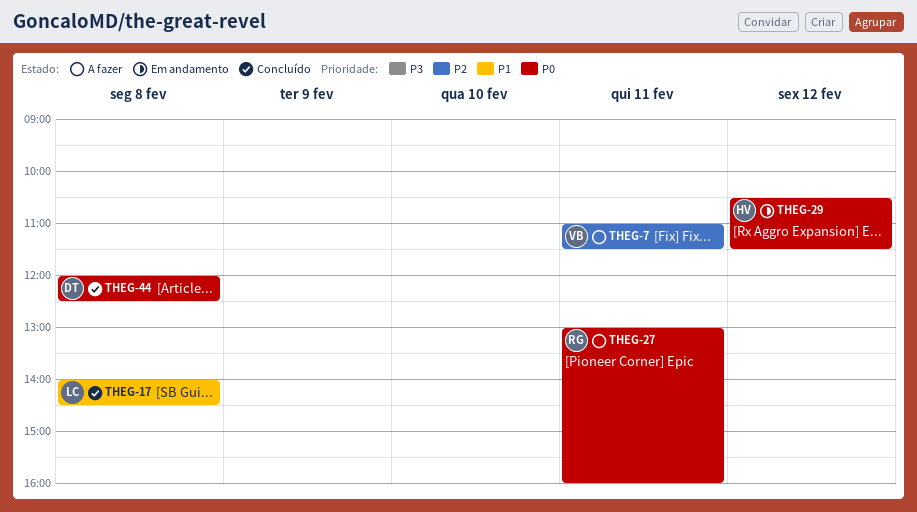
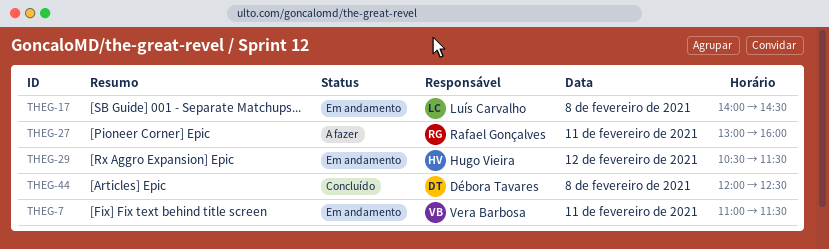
THEG-7, status: A fazer -> Em andamento
THEG-17, status: Concluído -> Em andamento

